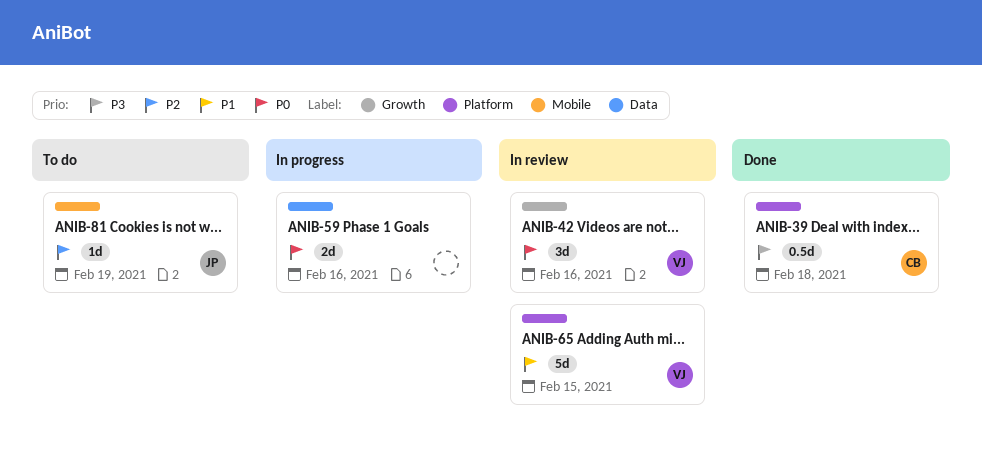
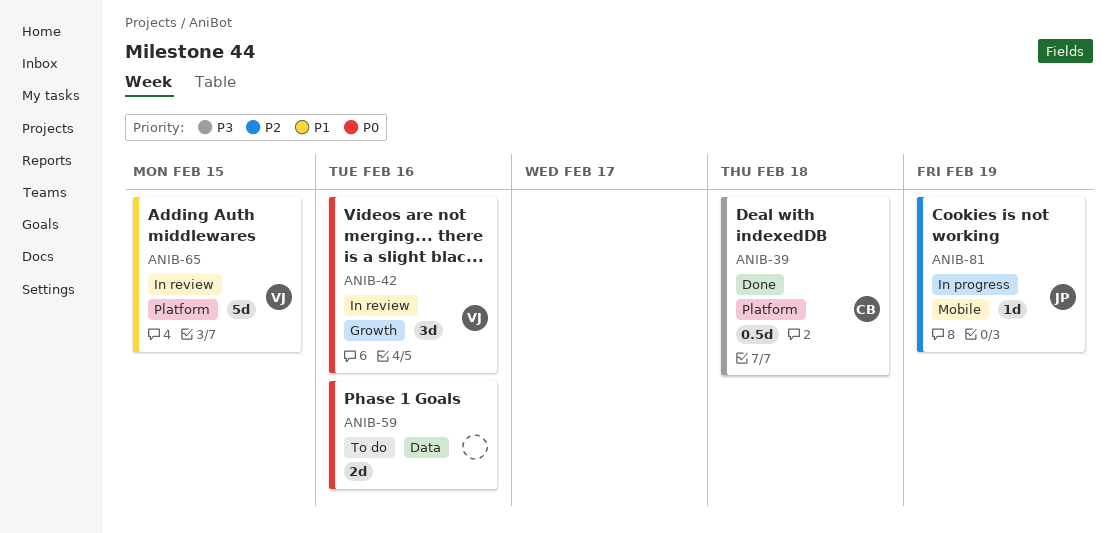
ANIB-59, status: In progress -> To do
ANIB-81, status: To do -> In progress

